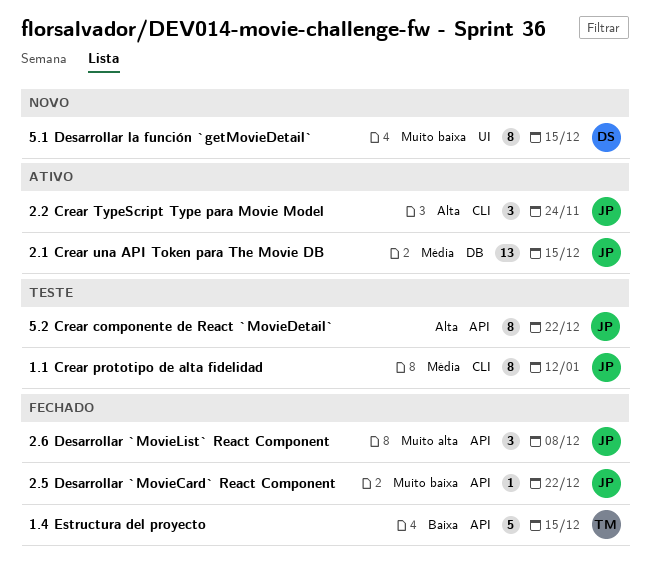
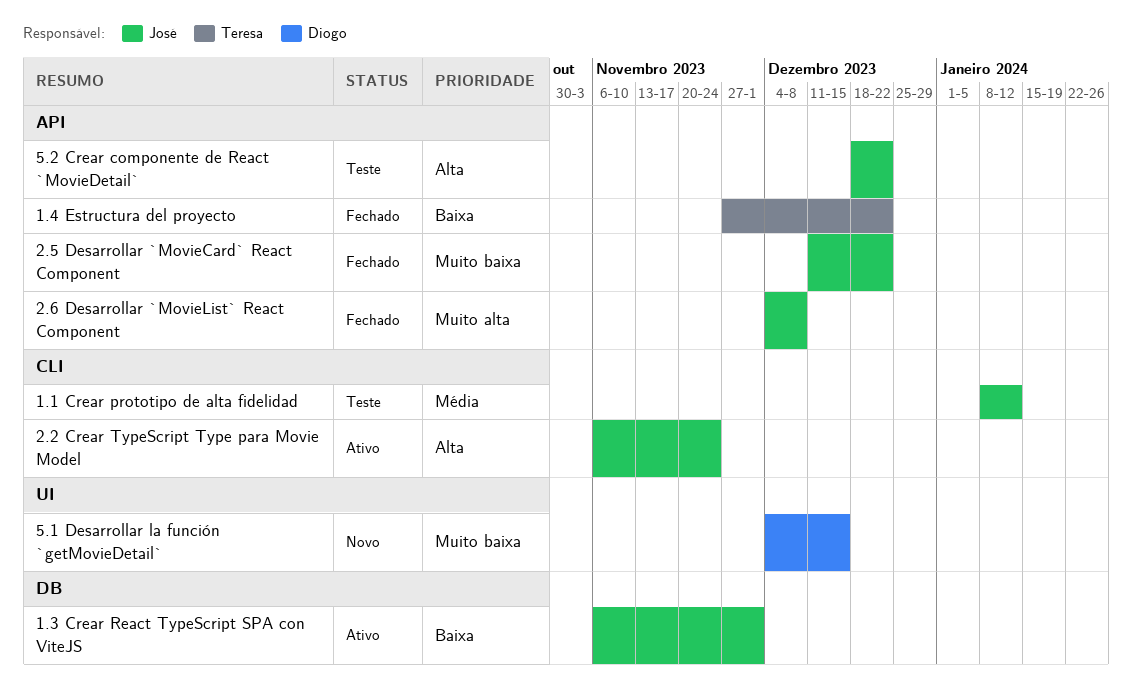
1.3 Crear React TypeScript SPA con ViteJS: none -> present
1.4 Estructura del proyecto, due: Dec 15 -> Dec 22
2.1 Crear una API Token para The Movie DB: present -> none

